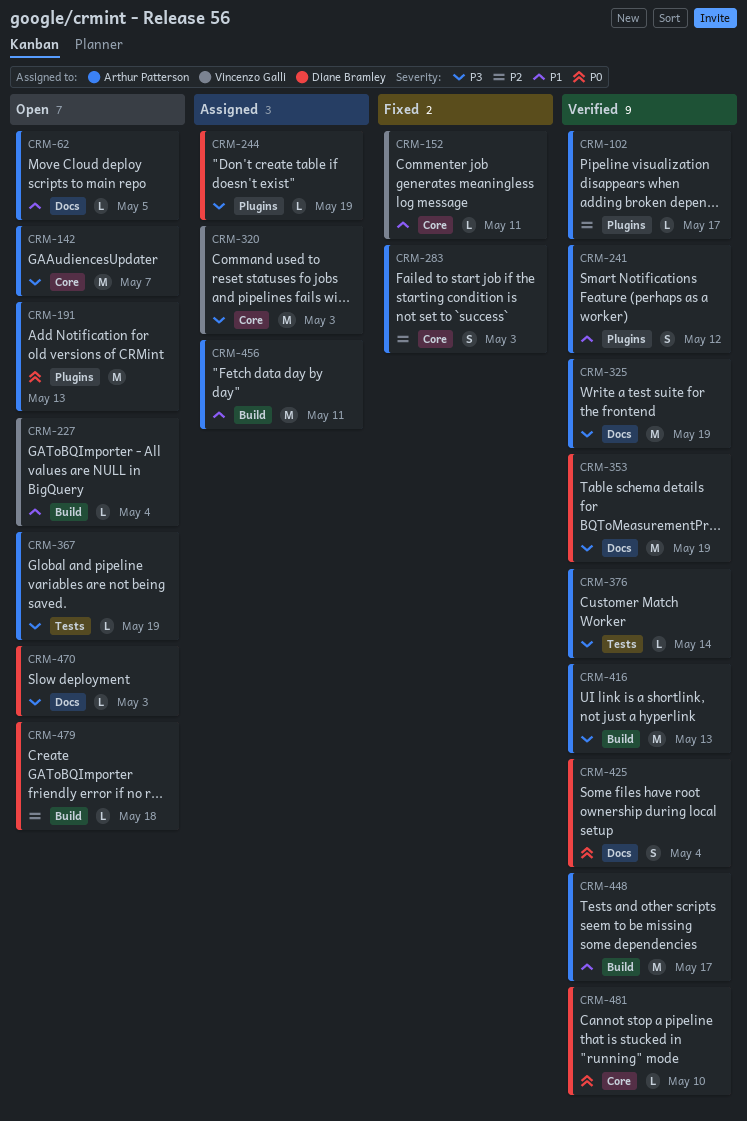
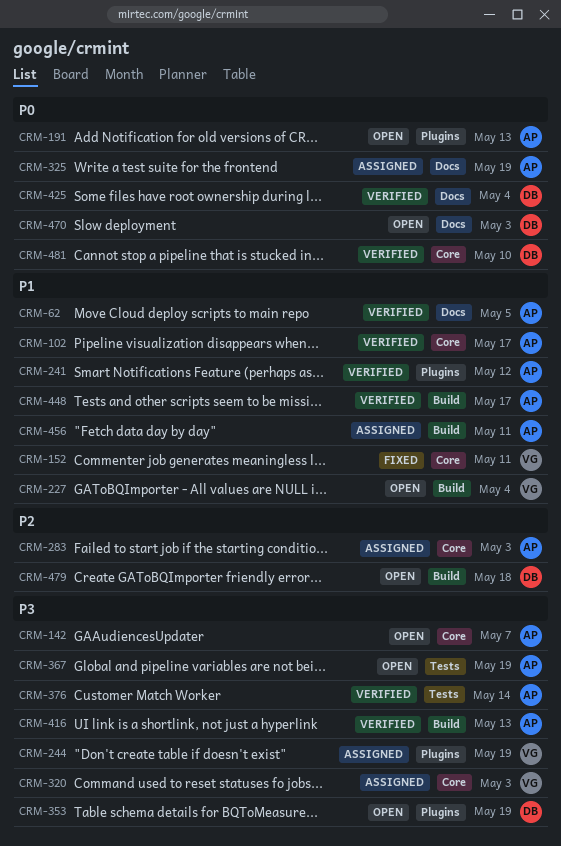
CRM-62, status: Open -> Verified
CRM-102, priority: P2 -> P1
CRM-102, label: Plugins -> Core
CRM-244, owner: Diane Bramley -> Vincenzo Galli
CRM-283, status: Fixed -> Assigned
CRM-325, status: Verified -> Assigned
CRM-325, priority: P3 -> P0
CRM-353, status: Verified -> Open
CRM-353, label: Docs -> Plugins
CRM-470, priority: P3 -> P0

